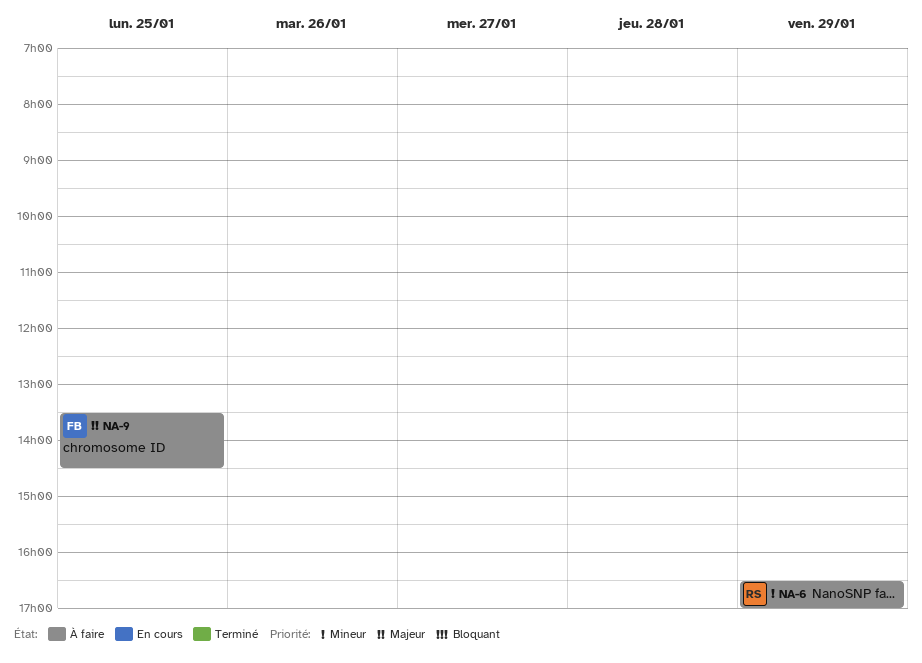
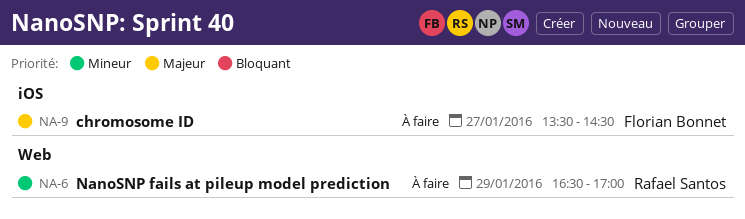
NA-9, day: Jan 25 -> Jan 27

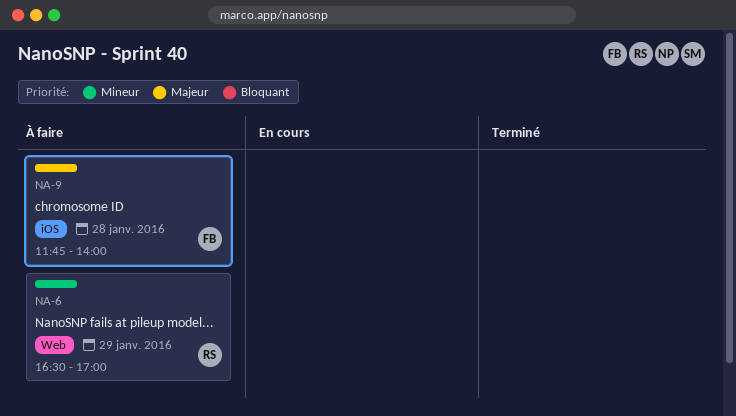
NA-9, day: Jan 27 -> Jan 28
NA-9, begins: 13:30 -> 11:45
NA-9, ends: 14:30 -> 14:00

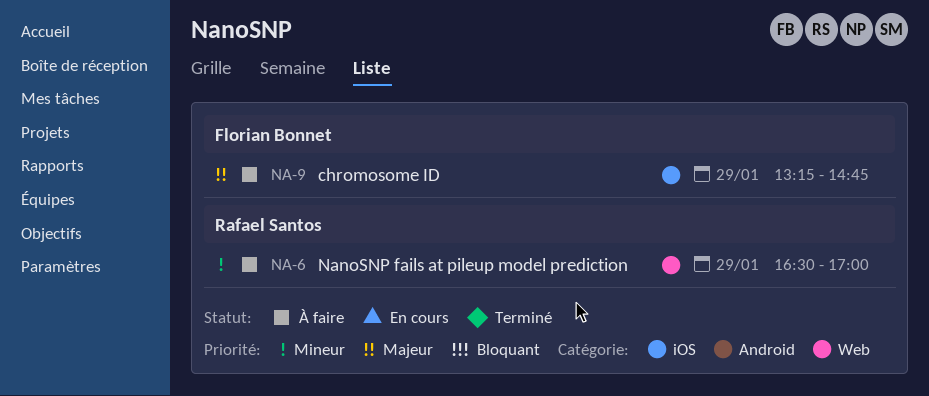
NA-9, day: Jan 28 -> Jan 29
NA-9, begins: 11:45 -> 13:15
NA-9, ends: 14:00 -> 14:45

